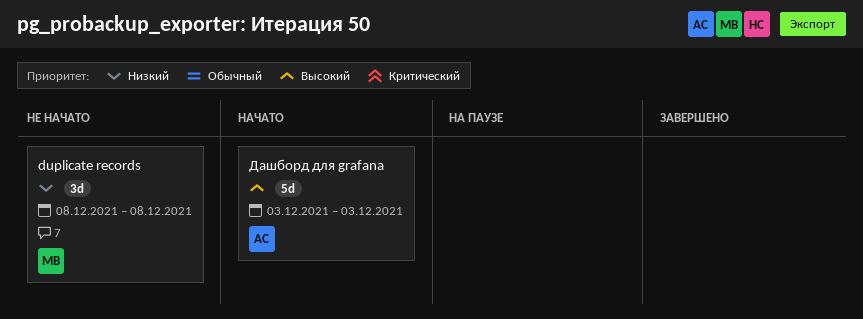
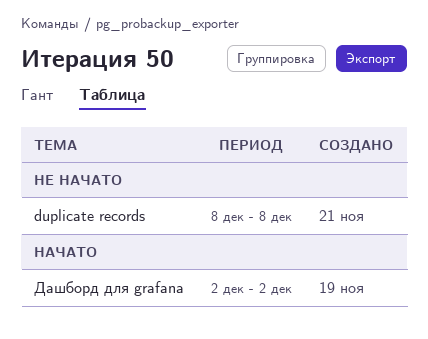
Дашборд для grafana, start: Dec 3 -> Dec 2
Дашборд для grafana, due: Dec 3 -> Dec 2

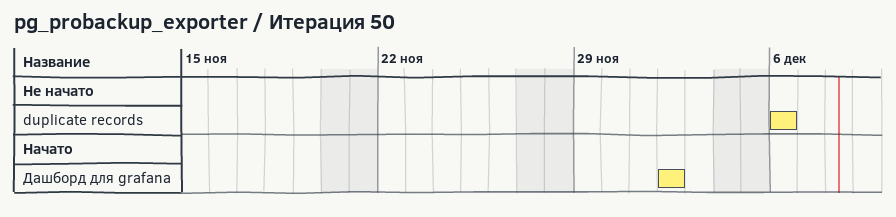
duplicate records, start: Dec 8 -> Dec 6
duplicate records, due: Dec 8 -> Dec 6

